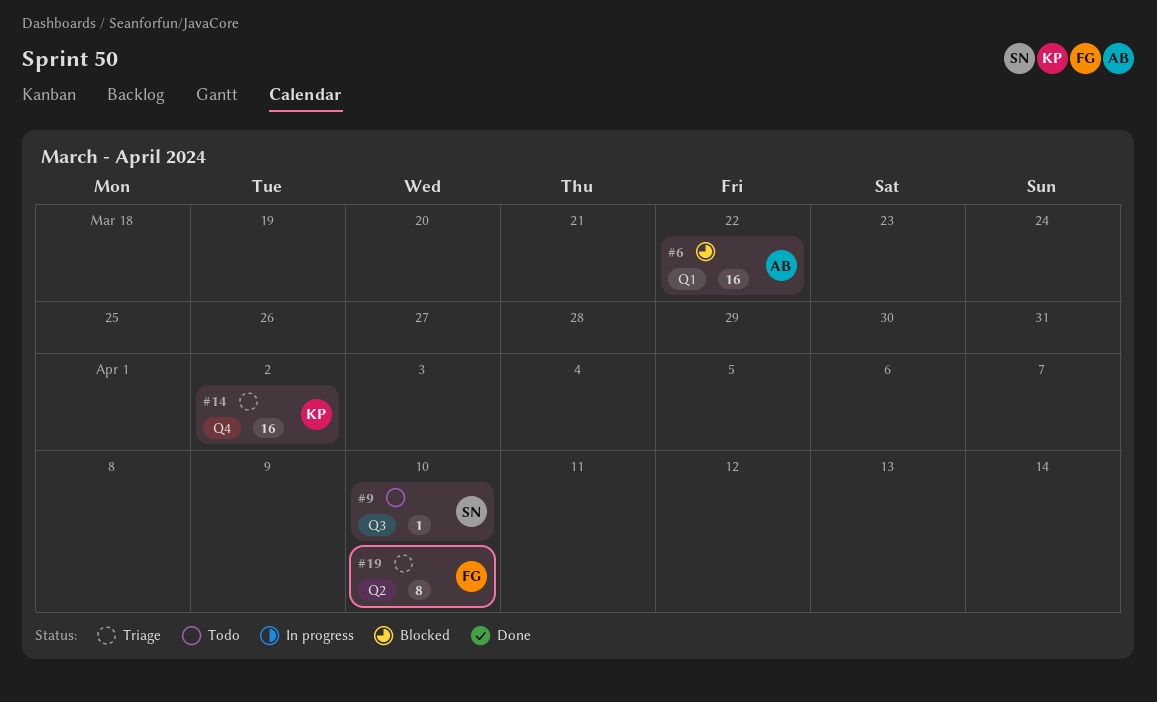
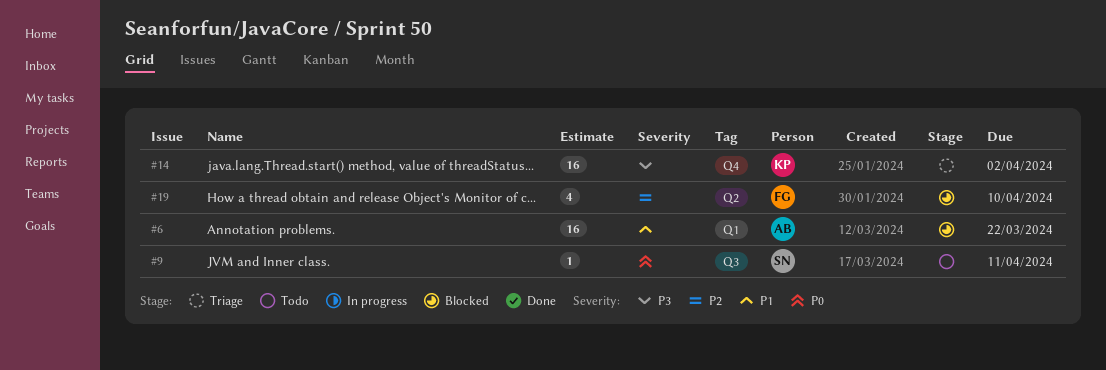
#9, due: Apr 10 -> Apr 11
#19, status: Triage -> Blocked
#19, estimate: 8 -> 4

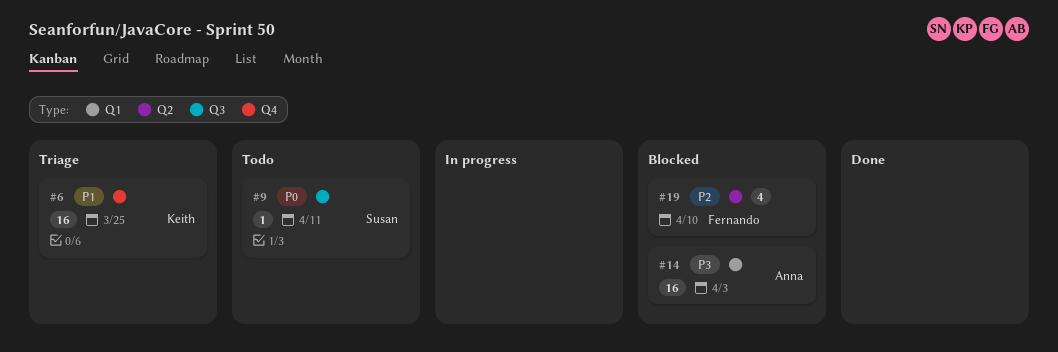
#6, status: Blocked -> Triage
#6, owner: Anna -> Keith
#6, label: Q1 -> Q4
#6, due: Mar 22 -> Mar 25
#14, status: Triage -> Blocked
#14, owner: Keith -> Anna
#14, label: Q4 -> Q1
#14, due: Apr 2 -> Apr 3

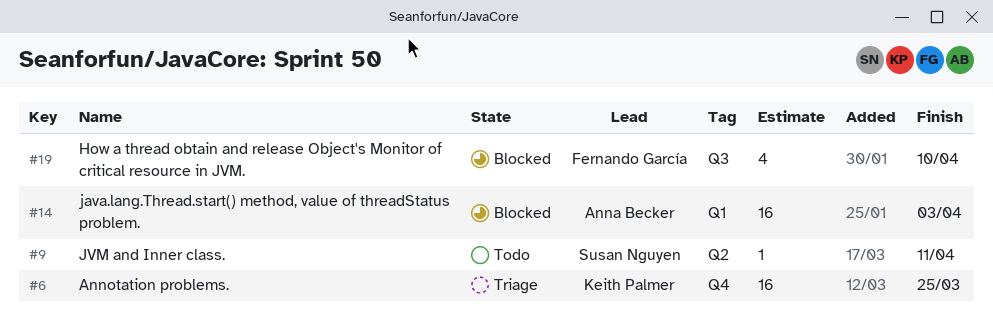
#9, label: Q3 -> Q2
#19, label: Q2 -> Q3

